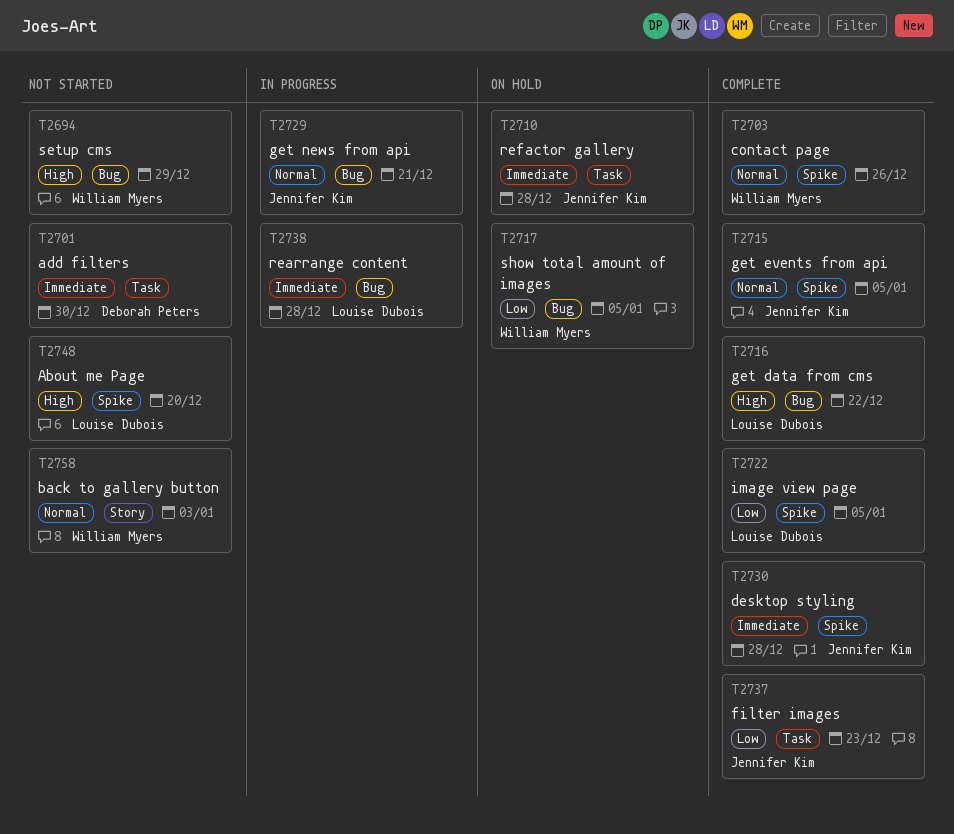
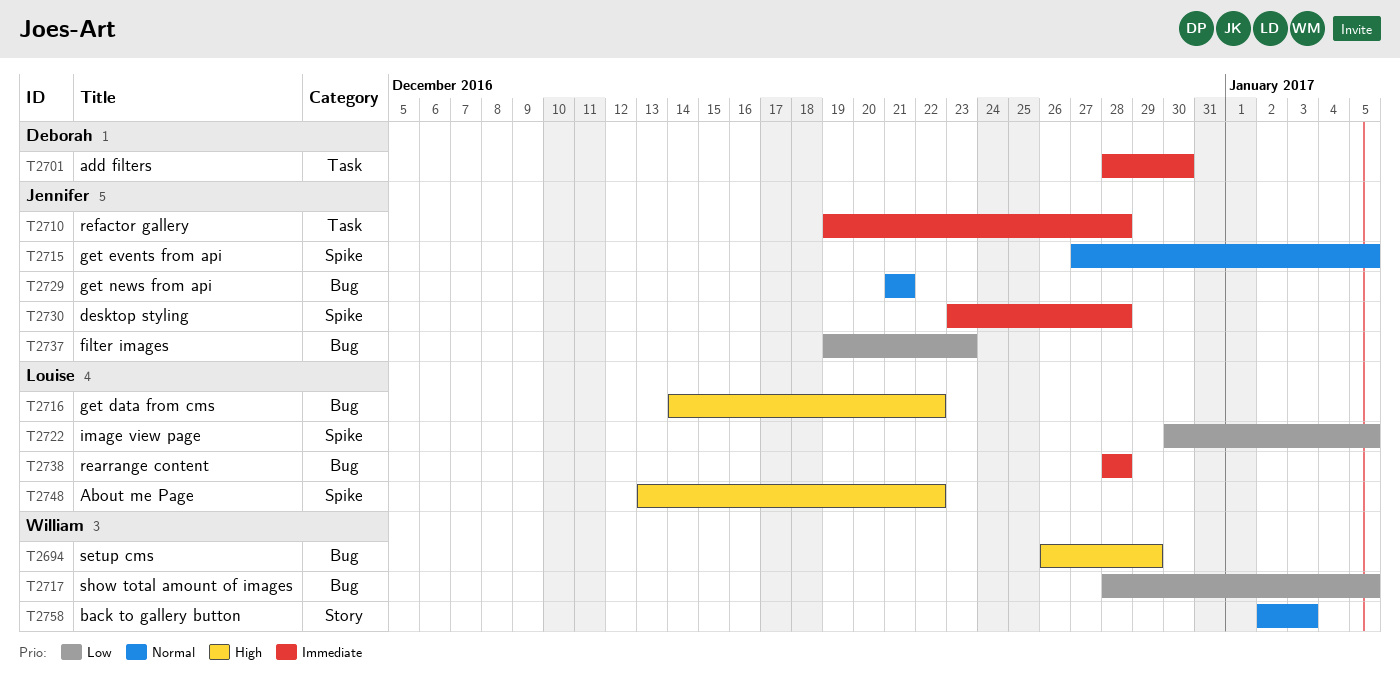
T2703: present -> none
T2737, label: Task -> Bug
T2748, due: Dec 20 -> Dec 22

